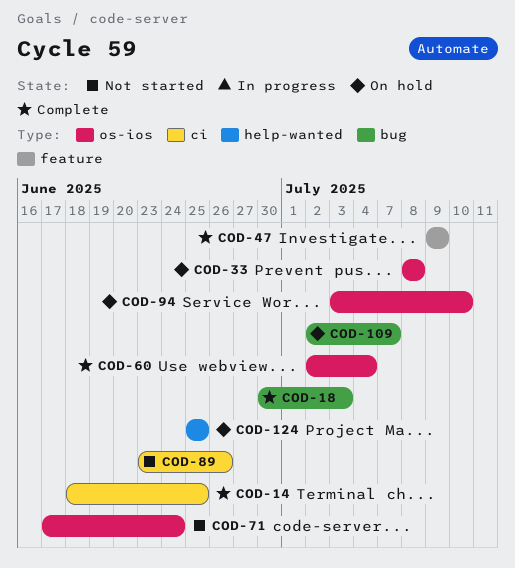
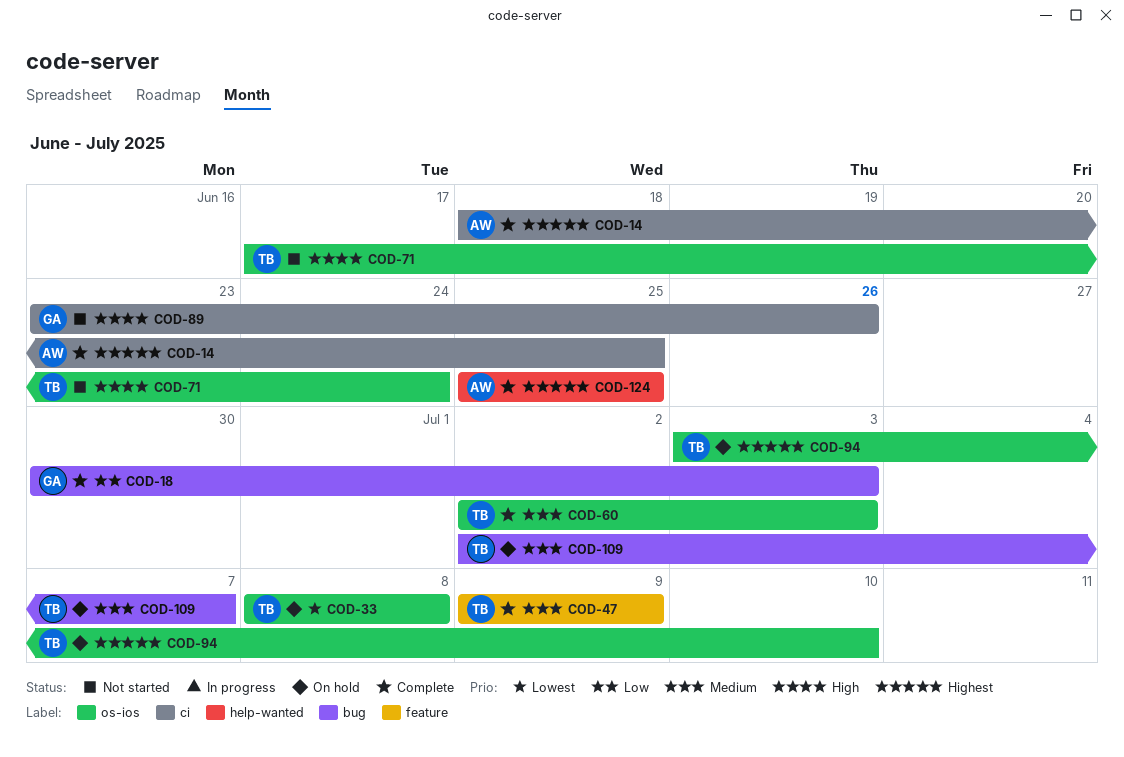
COD-60, due: Jul 4 -> Jul 3
COD-124, status: On hold -> Complete

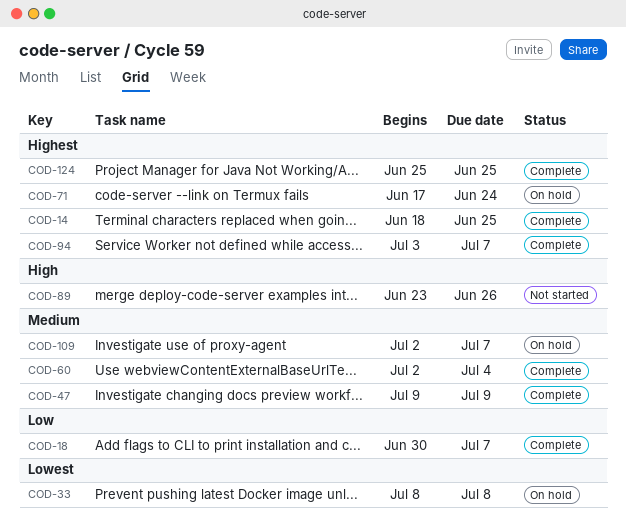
COD-18, due: Jul 3 -> Jul 7
COD-60, due: Jul 3 -> Jul 4
COD-71, status: Not started -> On hold
COD-71, priority: High -> Highest
COD-94, status: On hold -> Complete
COD-94, due: Jul 10 -> Jul 7

